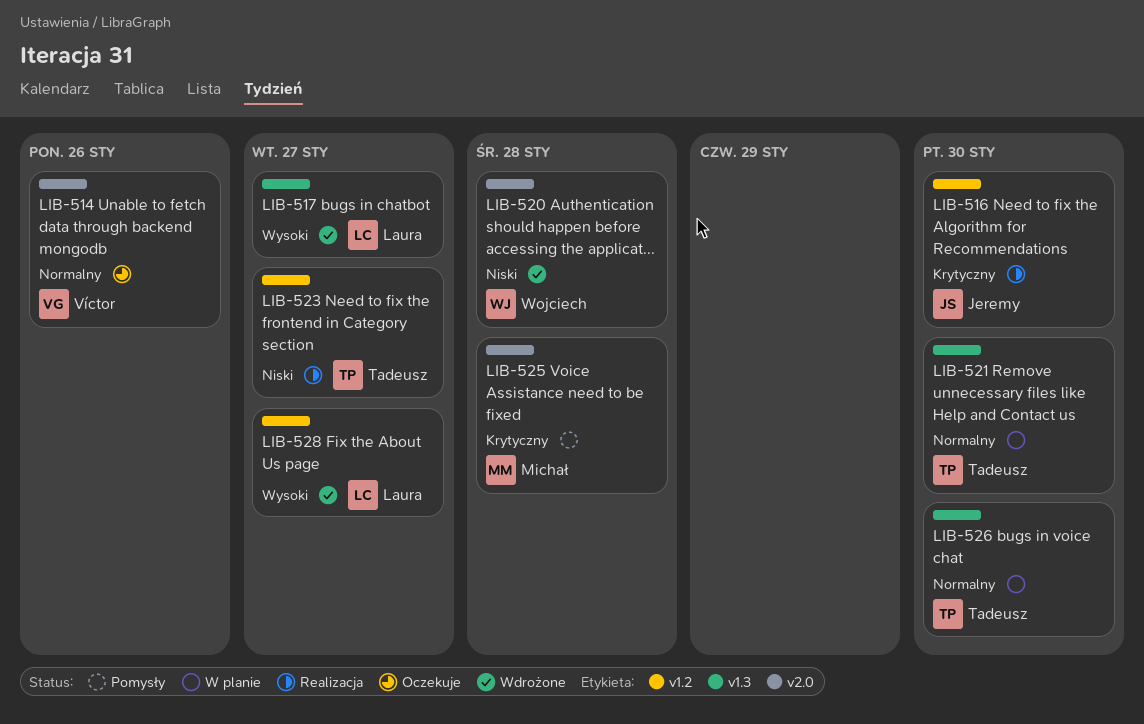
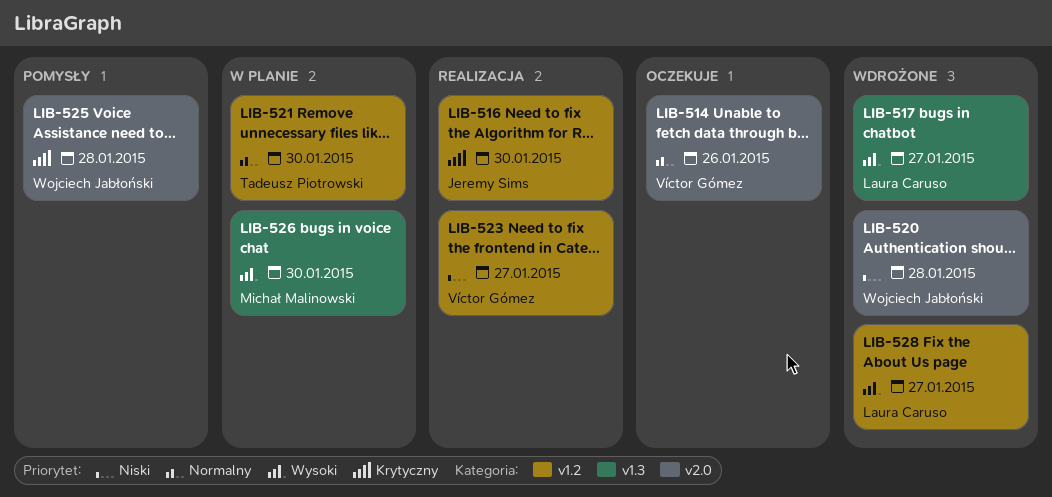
LIB-521, label: v1.3 -> v1.2
LIB-523, owner: Tadeusz Piotrowski -> Víctor Gómez
LIB-525, owner: Michał Malinowski -> Wojciech Jabłoński
LIB-526, owner: Tadeusz Piotrowski -> Michał Malinowski
LIB-526, priority: Normalny -> Wysoki

